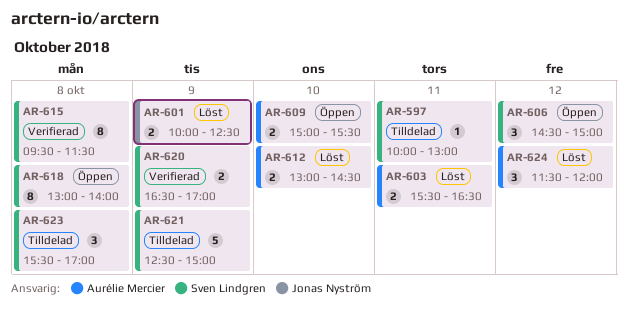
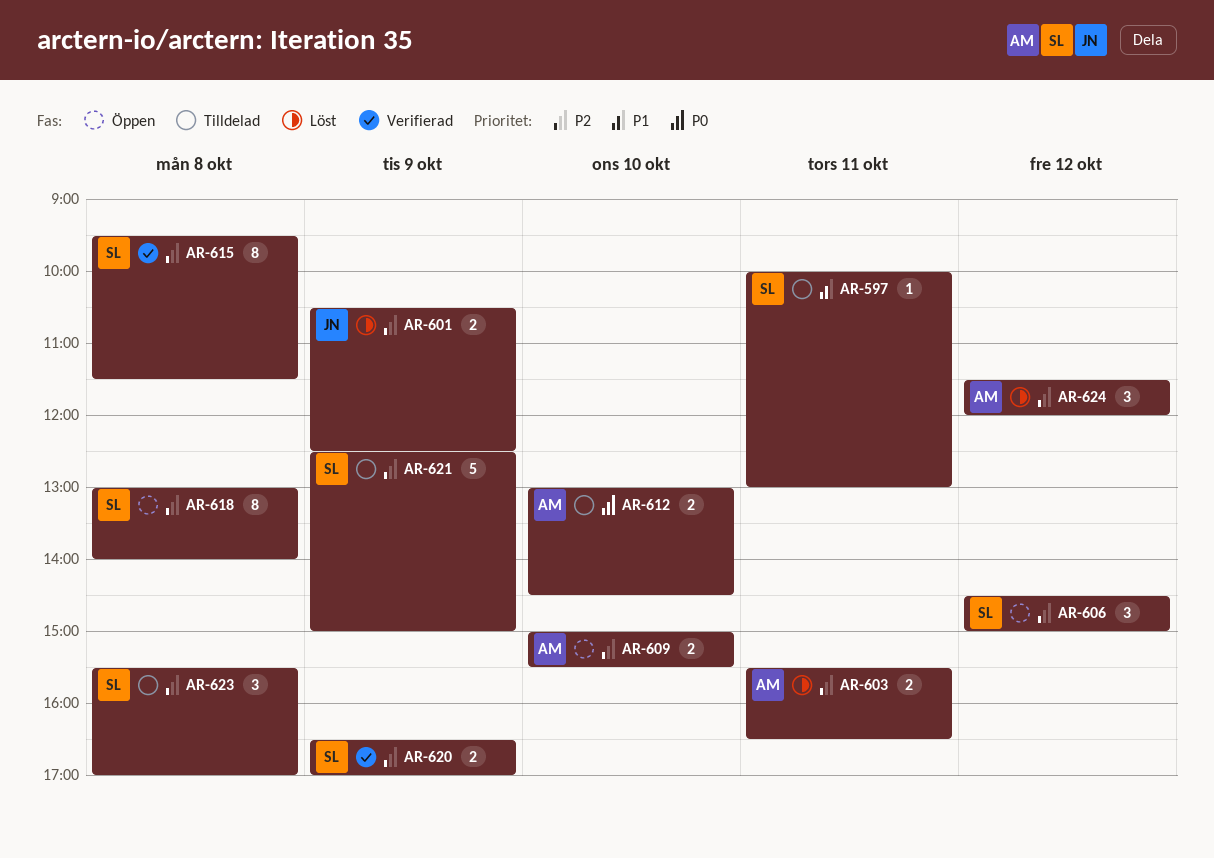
AR-601, begins: 10:00 -> 10:30
AR-612, status: Löst -> Tilldelad

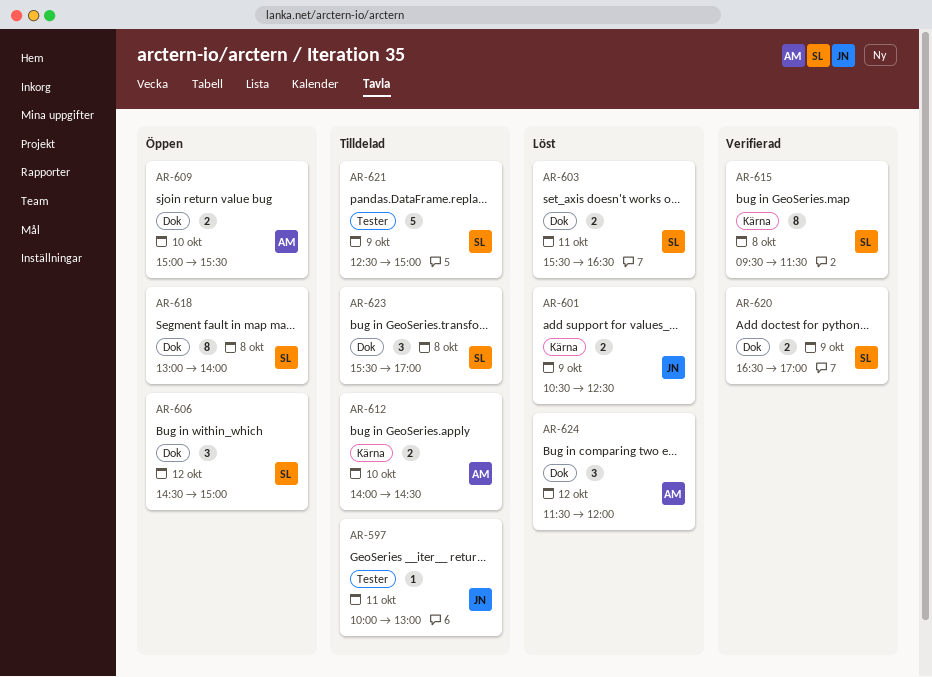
AR-597, owner: SL -> JN
AR-603, owner: AM -> SL
AR-612, begins: 13:00 -> 14:00

